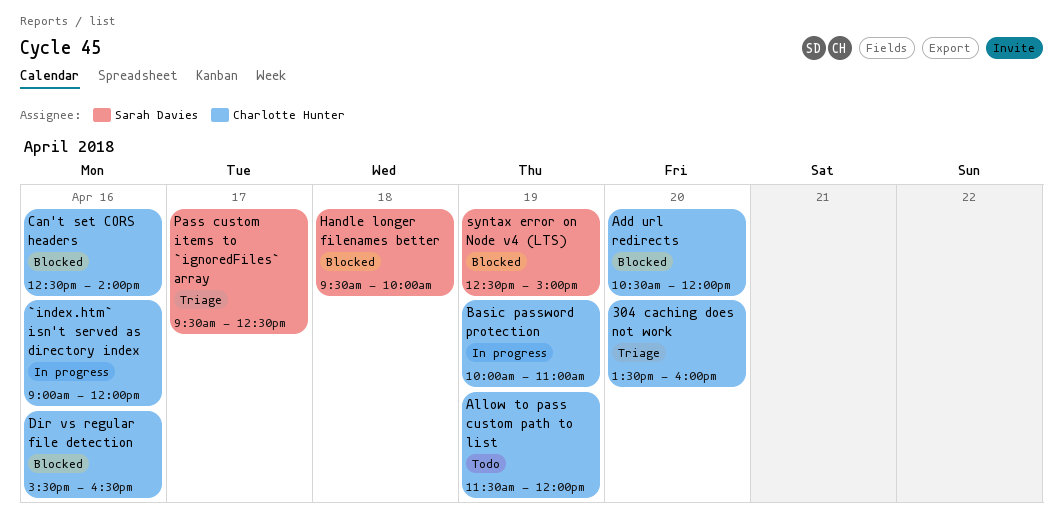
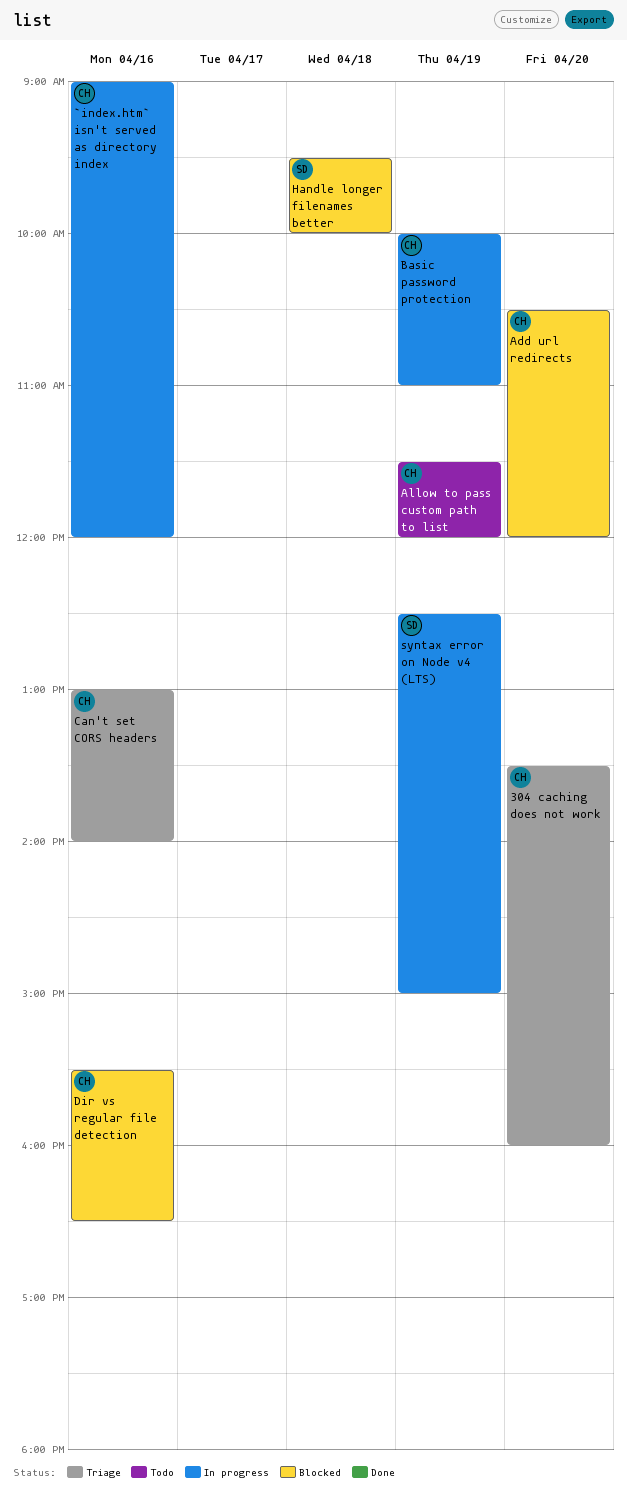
Can't set CORS headers, status: Blocked -> Triage
Can't set CORS headers, begins: 12:30 -> 13:00
Pass custom items to `ignoredFiles` array: present -> none
syntax error on Node v4 (LTS), status: Blocked -> In progress

